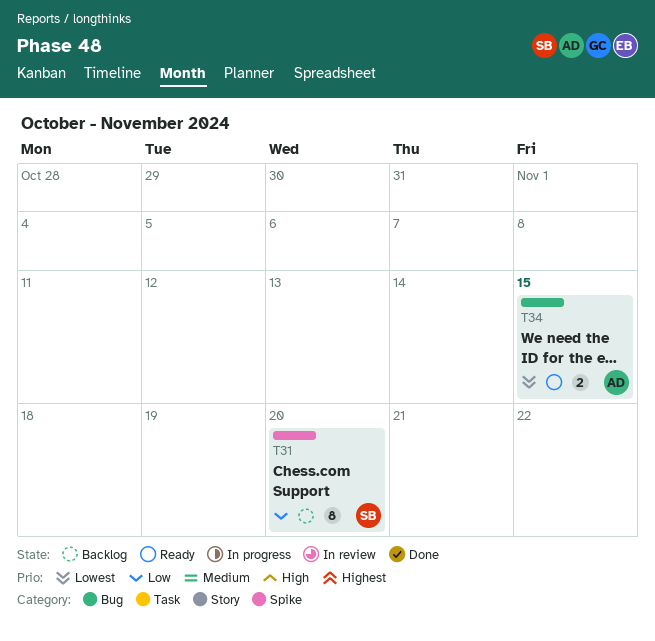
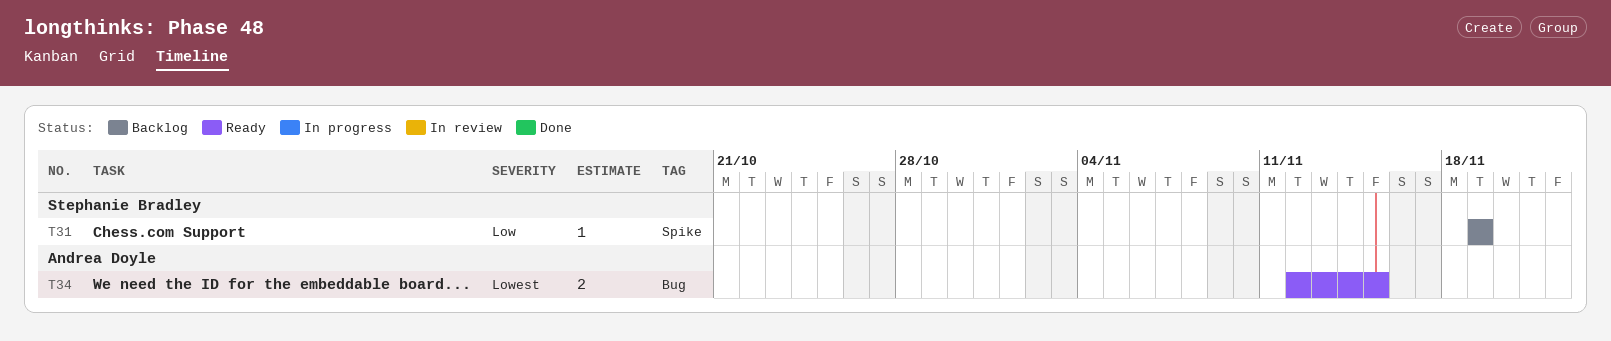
T31, estimate: 8 -> 1
T31, due: Nov 20 -> Nov 19

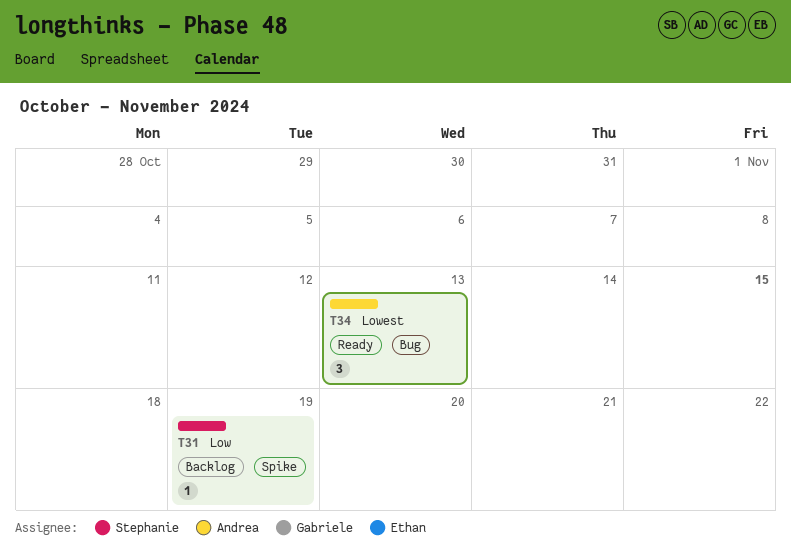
T34, estimate: 2 -> 3
T34, due: Nov 15 -> Nov 13

